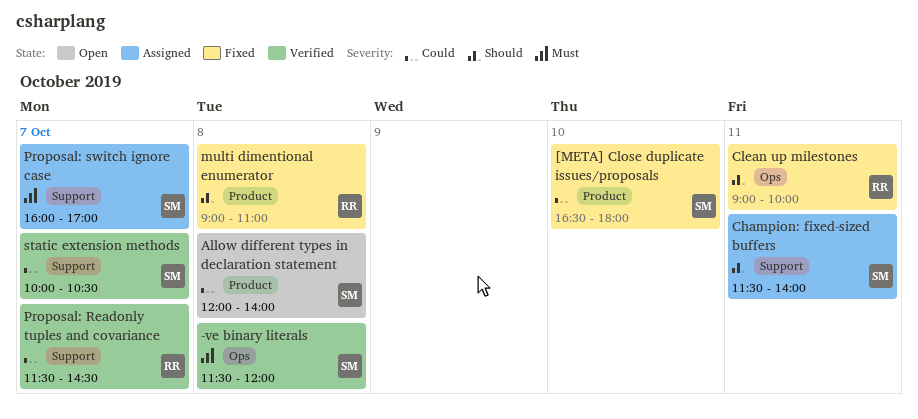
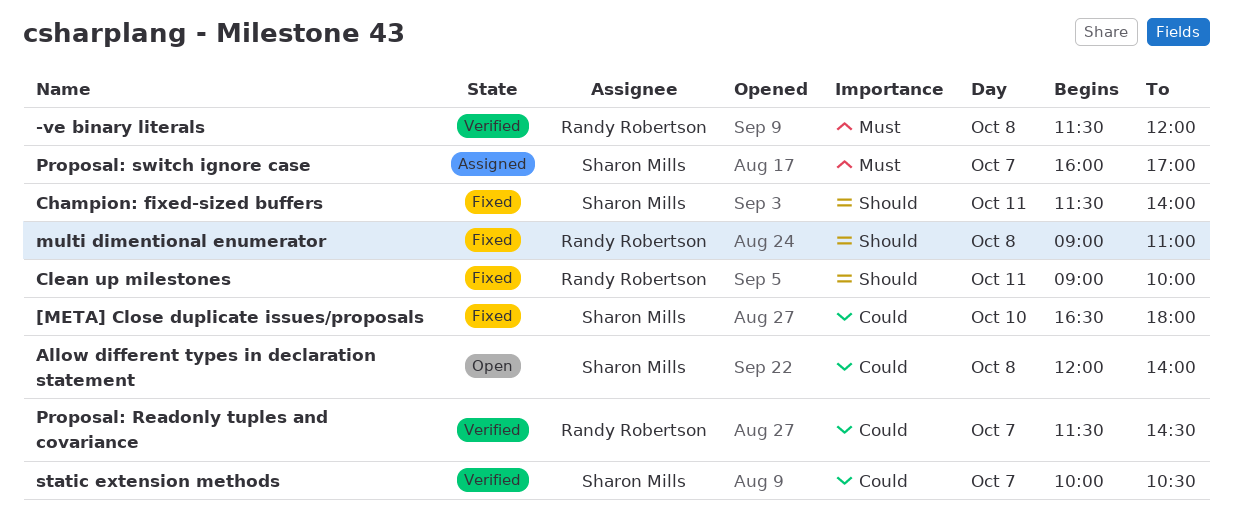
-ve binary literals, owner: Sharon Mills -> Randy Robertson
Champion: fixed-sized buffers, status: Assigned -> Fixed

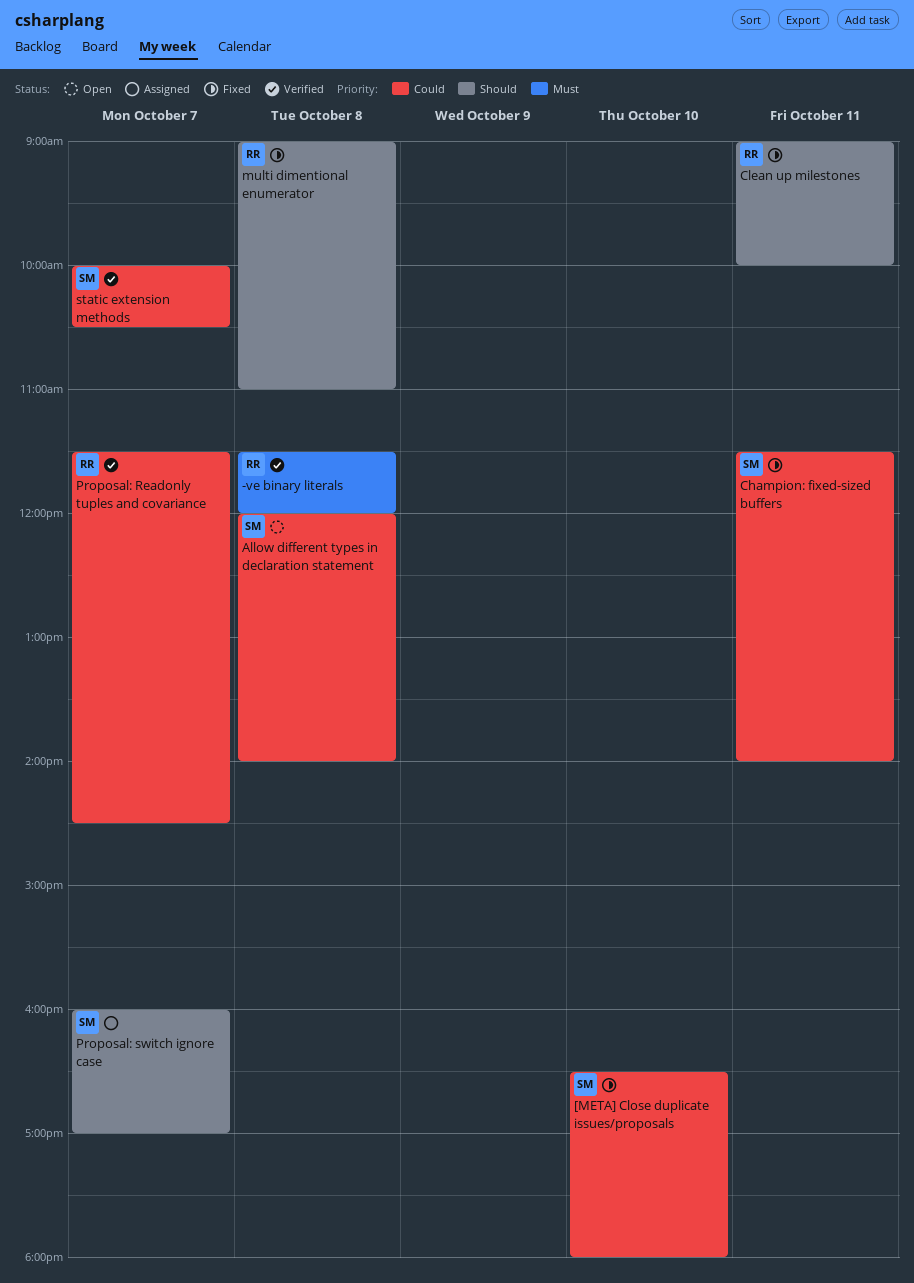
Champion: fixed-sized buffers, priority: Should -> Could
Proposal: switch ignore case, priority: Must -> Should

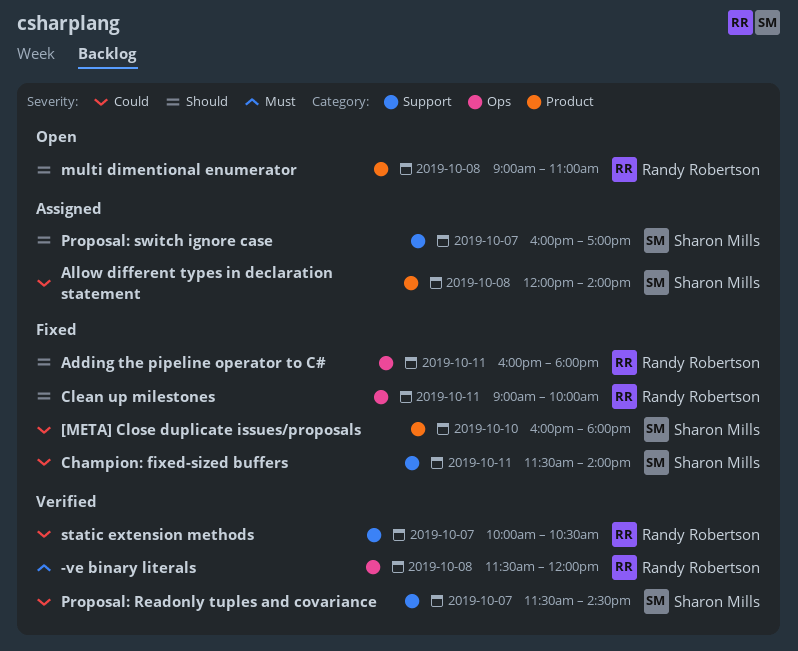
[META] Close duplicate issues/proposals, begins: 16:30 -> 16:00
Adding the pipeline operator to C#: none -> present
Allow different types in declaration statement, status: Open -> Assigned
multi dimentional enumerator, status: Fixed -> Open
Proposal: Readonly tuples and covariance, owner: Randy Robertson -> Sharon Mills
static extension methods, owner: Sharon Mills -> Randy Robertson

